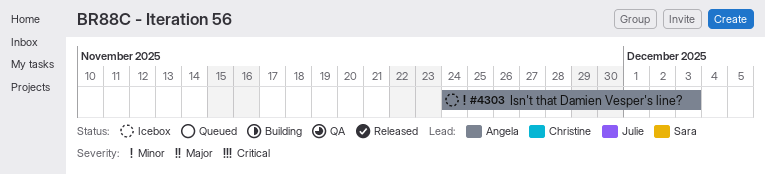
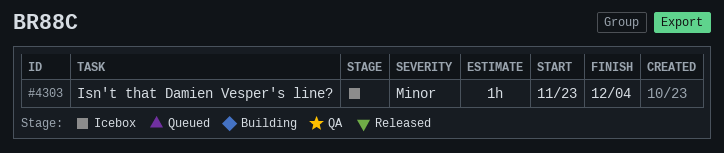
#4303, start: Nov 24 -> Nov 23
#4303, due: Dec 3 -> Dec 4

